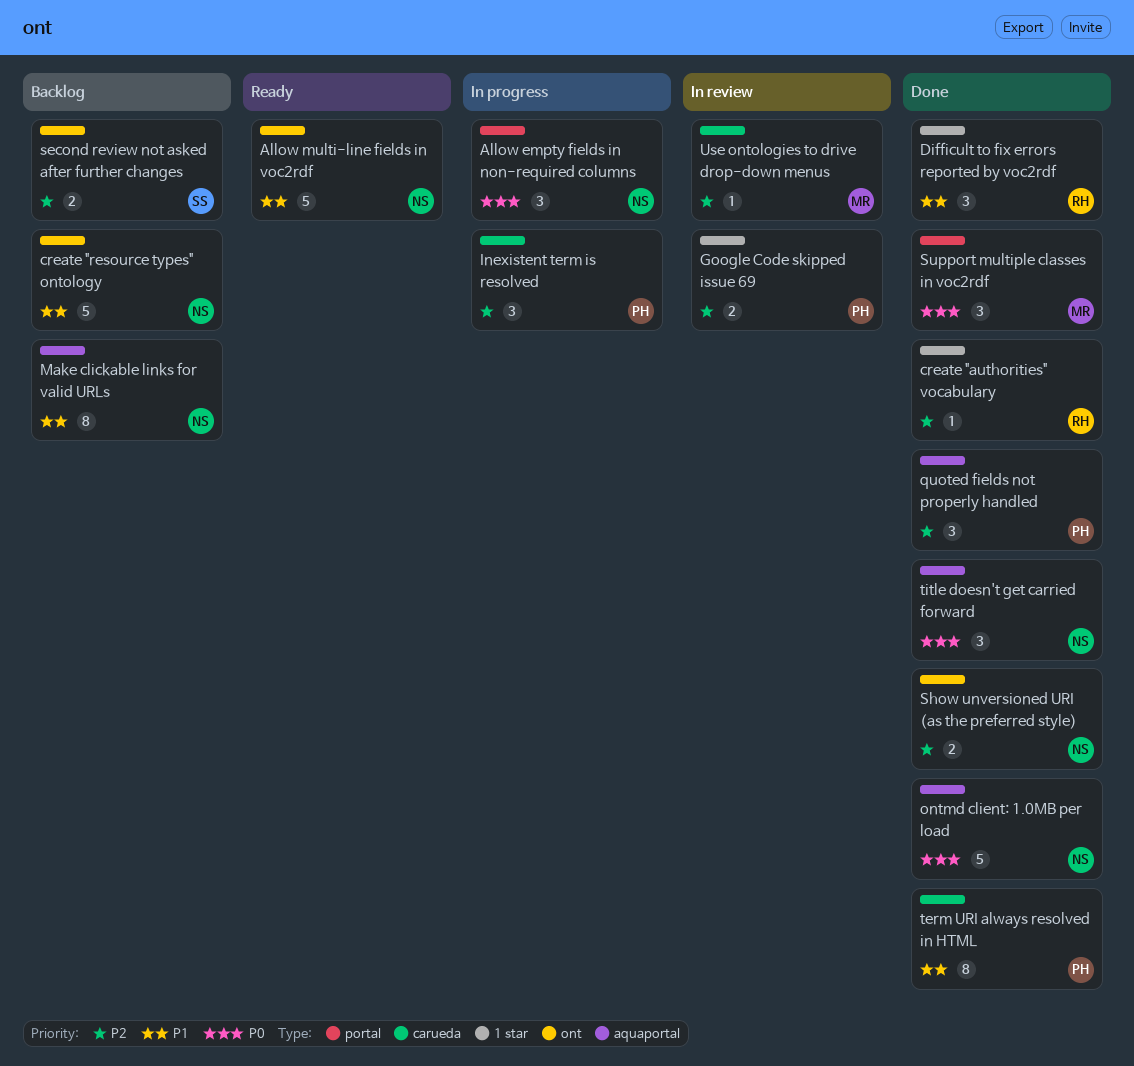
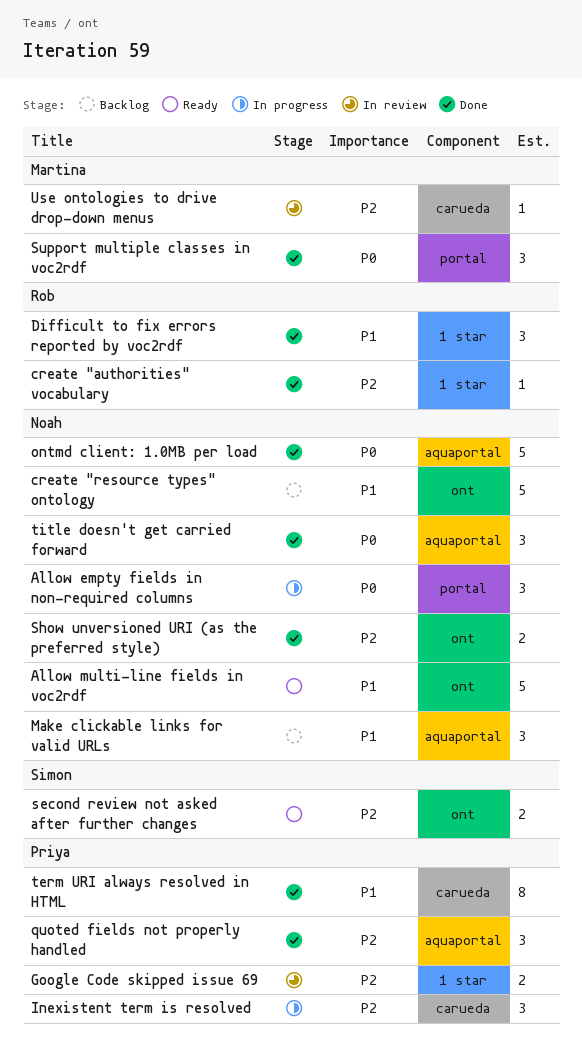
Make clickable links for valid URLs, estimate: 8 -> 3
second review not asked after further changes, status: Backlog -> Ready

